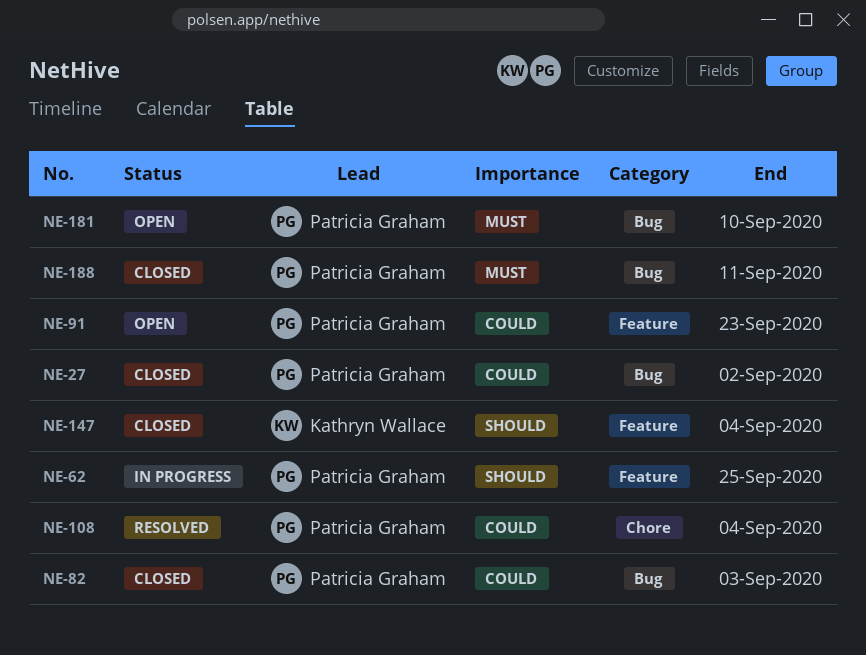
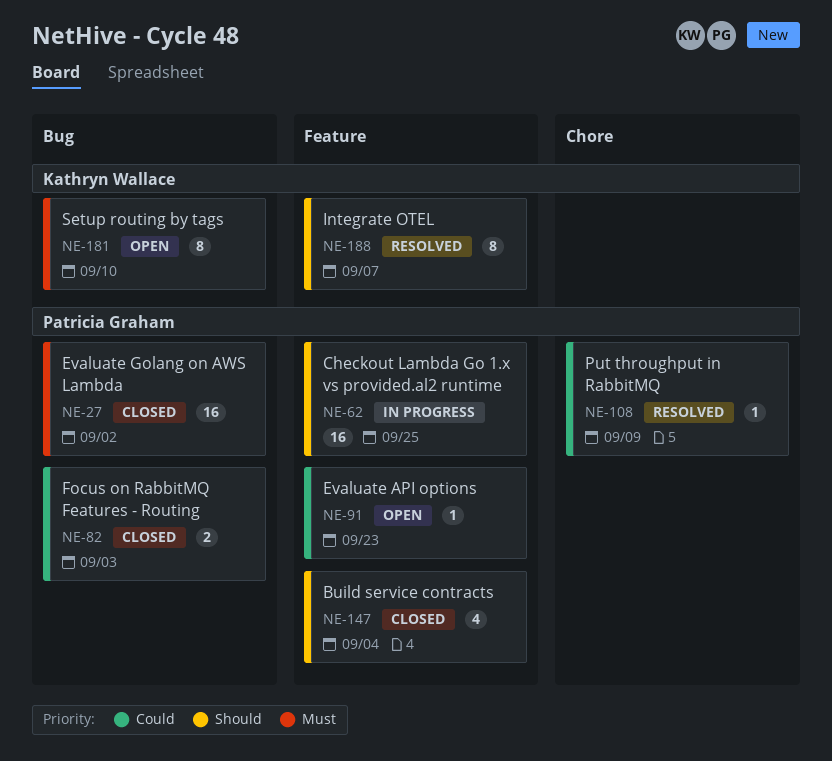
NE-27, priority: Could -> Must
NE-108, due: Sep 4 -> Sep 9
NE-147, owner: Kathryn Wallace -> Patricia Graham
NE-181, owner: Patricia Graham -> Kathryn Wallace
NE-188, status: Closed -> Resolved
NE-188, owner: Patricia Graham -> Kathryn Wallace
NE-188, priority: Must -> Should
NE-188, label: Bug -> Feature
NE-188, due: Sep 11 -> Sep 7

